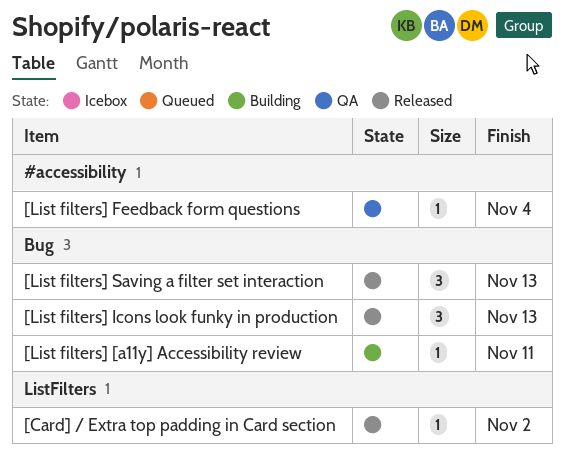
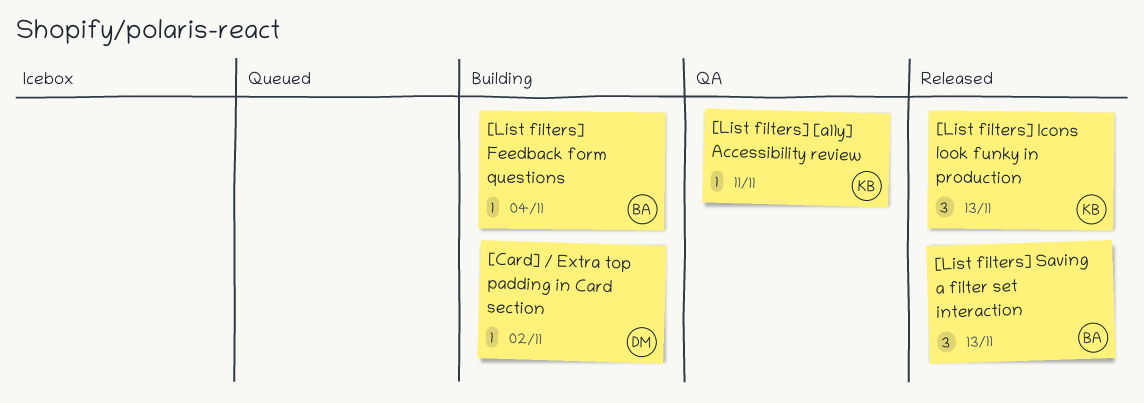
[Card] / Extra top padding in Card section, status: Released -> Building
[List filters] [a11y] Accessibility review, status: Building -> QA
[List filters] Feedback form questions, status: QA -> Building

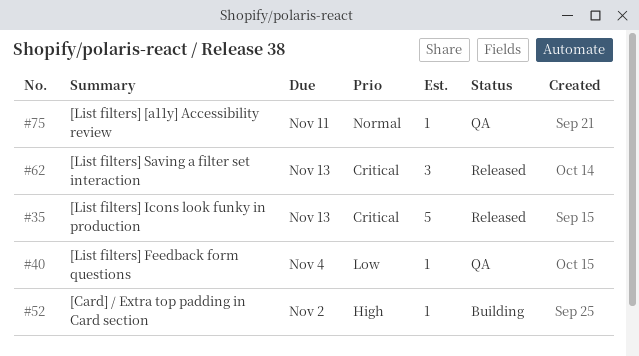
[List filters] Feedback form questions, status: Building -> QA
[List filters] Icons look funky in production, estimate: 3 -> 5

